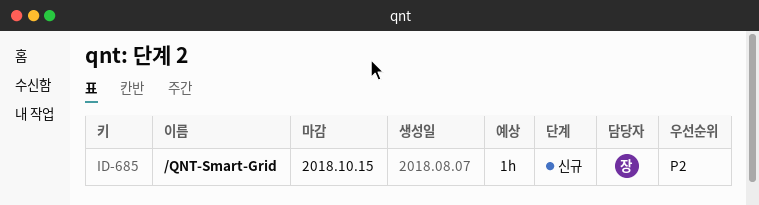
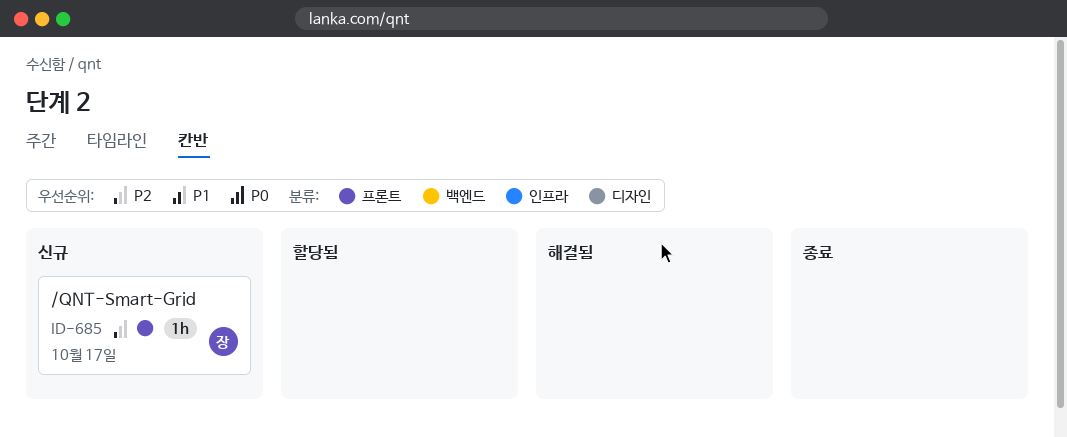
ID-685, due: Oct 15 -> Oct 17

